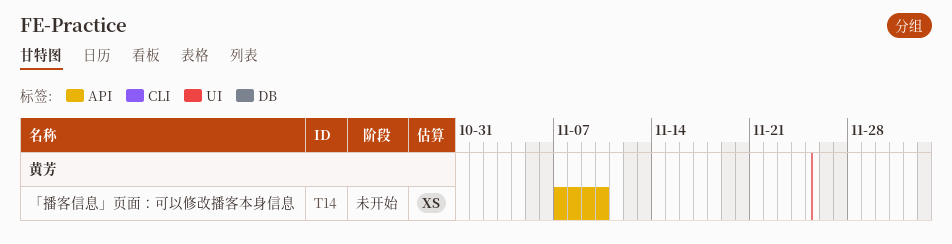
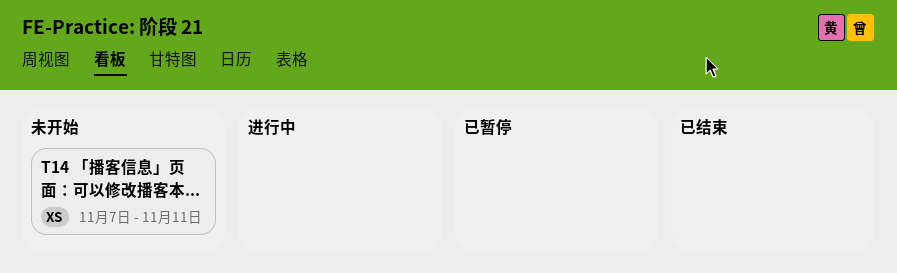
T14, due: Nov 10 -> Nov 11

